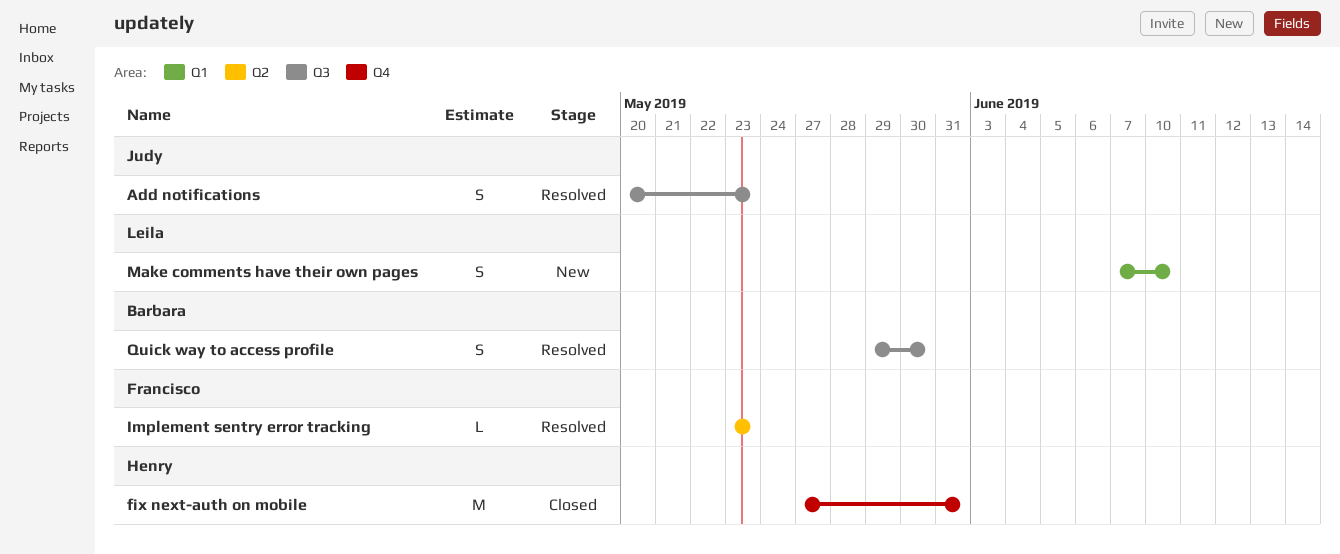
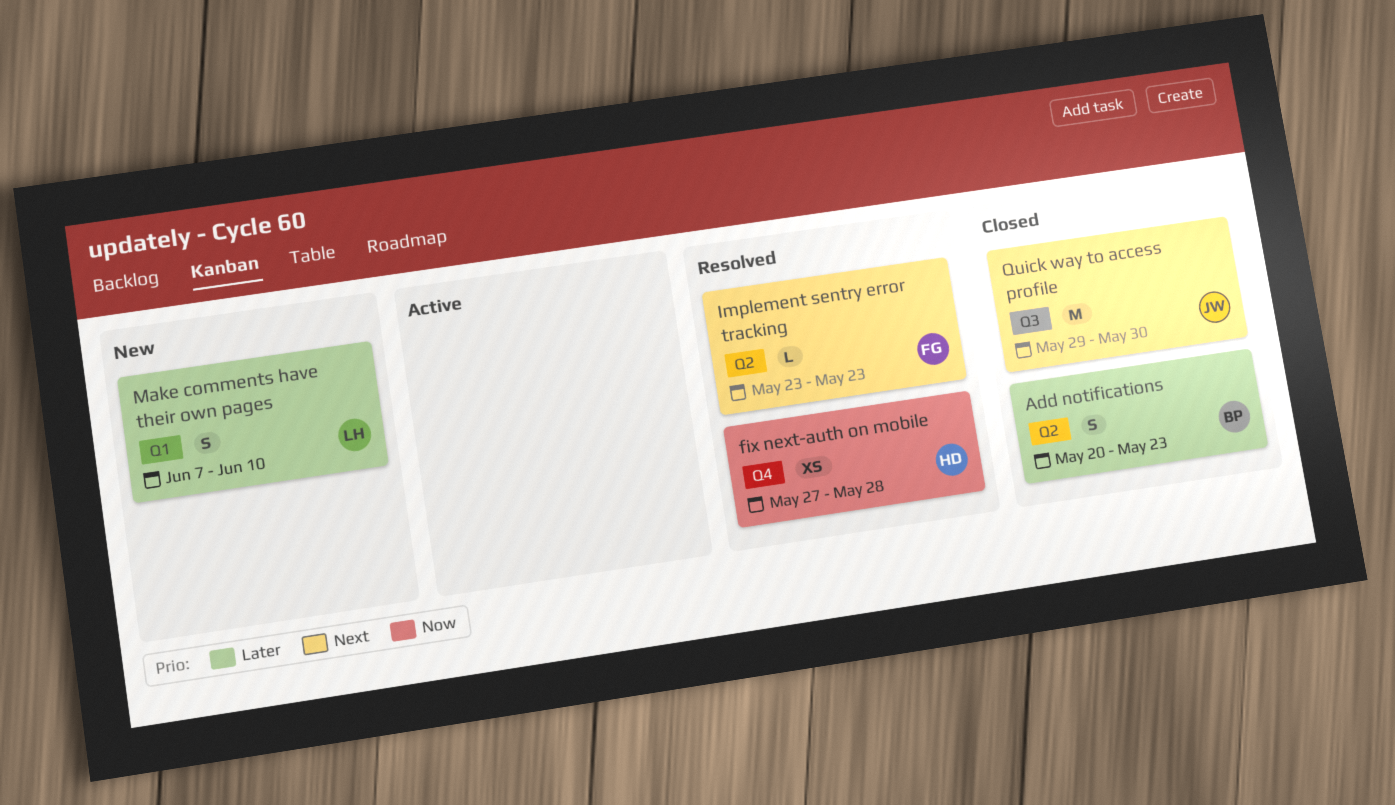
Add notifications, status: Resolved -> Closed
Add notifications, owner: Judy -> Barbara
Add notifications, label: Q3 -> Q2
fix next-auth on mobile, status: Closed -> Resolved
fix next-auth on mobile, estimate: M -> XS
fix next-auth on mobile, due: May 31 -> May 28
Quick way to access profile, status: Resolved -> Closed
Quick way to access profile, owner: Barbara -> Judy
Quick way to access profile, estimate: S -> M

